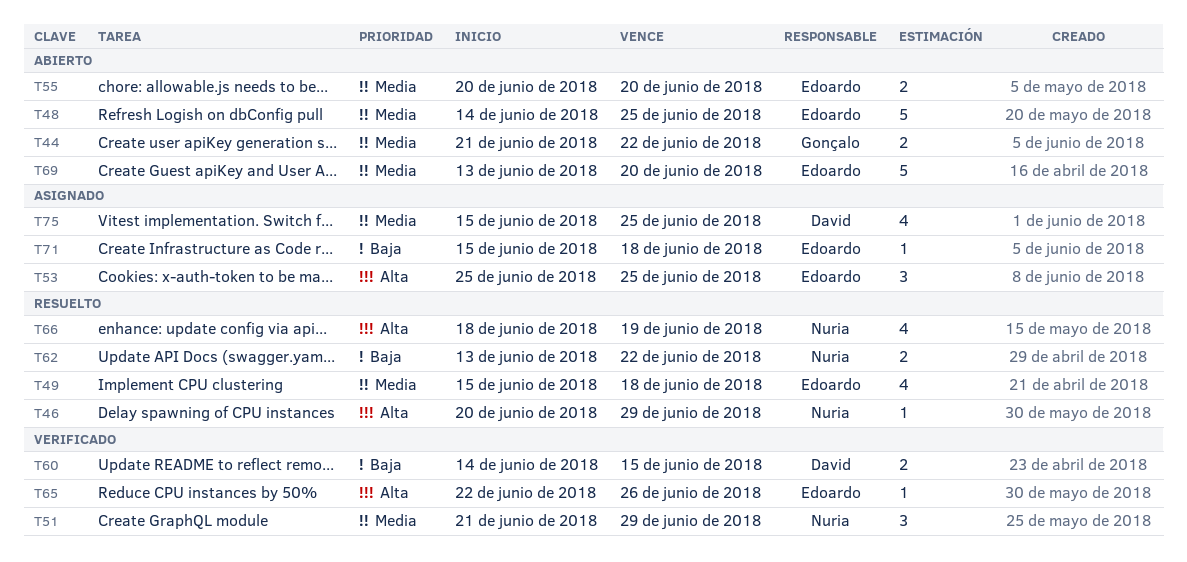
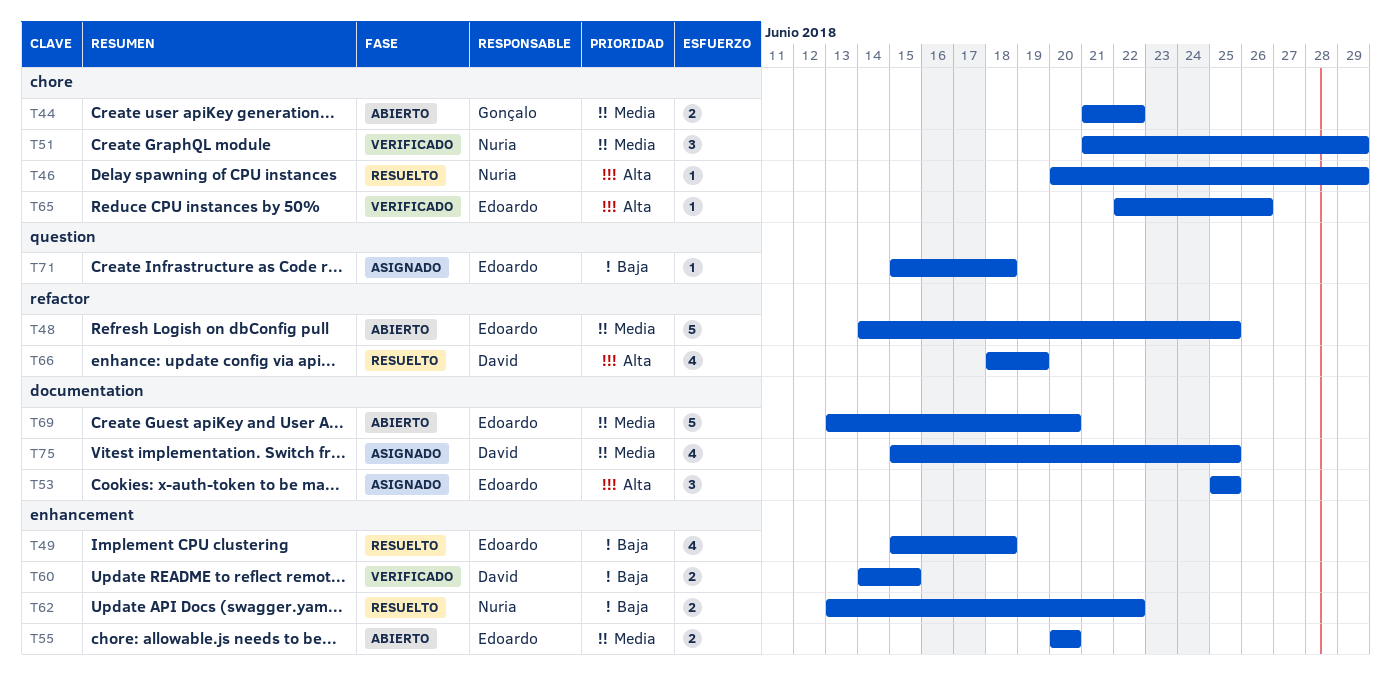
T49, priority: Media -> Baja
T66, owner: Nuria -> David

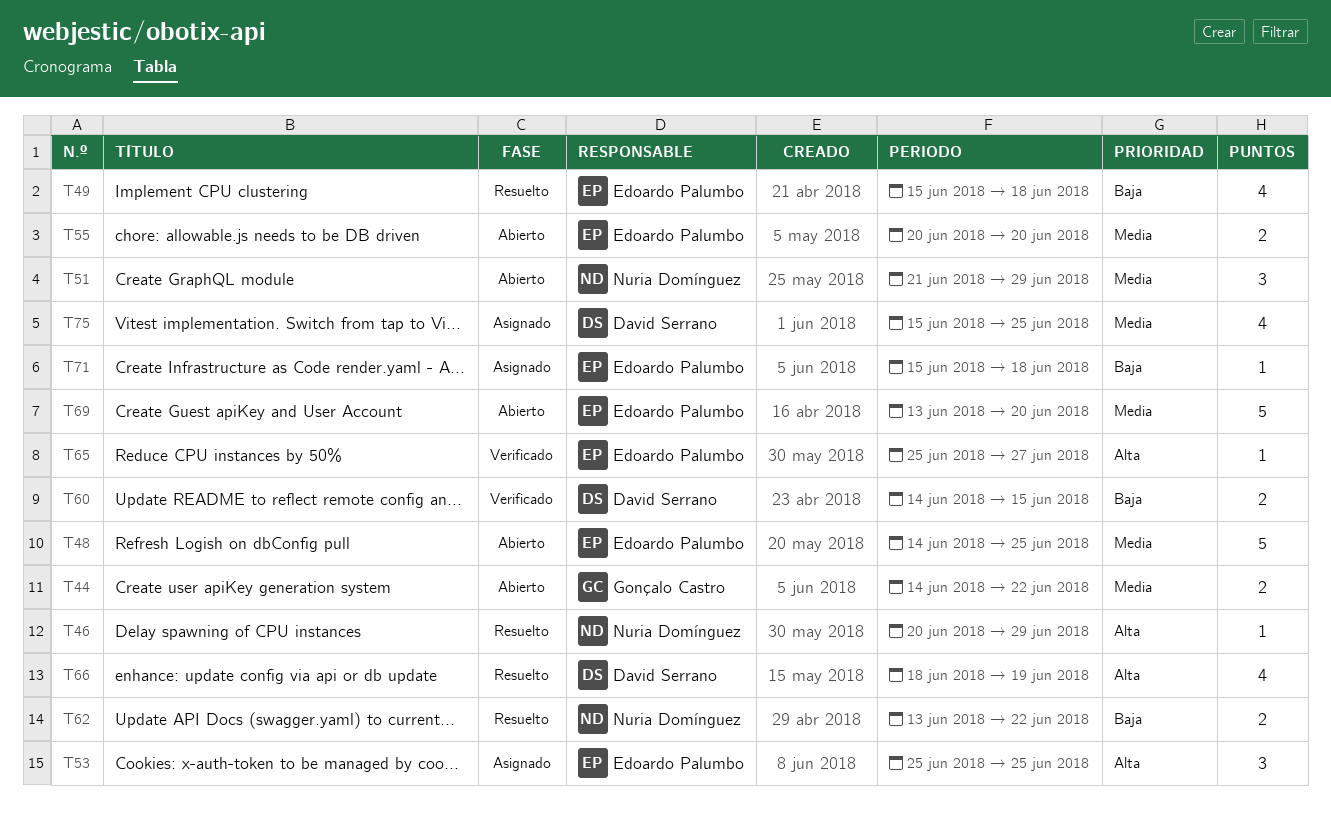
T44, start: Jun 21 -> Jun 14
T51, status: Verificado -> Abierto
T65, start: Jun 22 -> Jun 25
T65, due: Jun 26 -> Jun 27

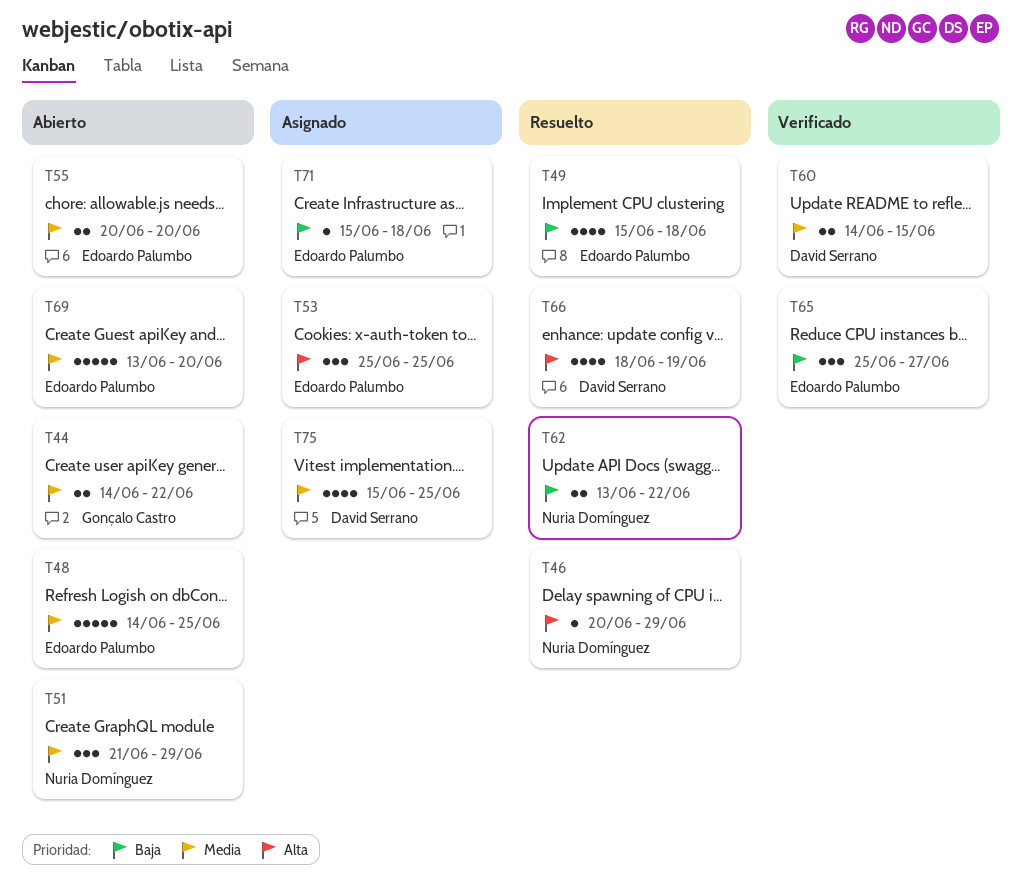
T60, priority: Baja -> Media
T65, priority: Alta -> Baja
T65, estimate: 1 -> 3

